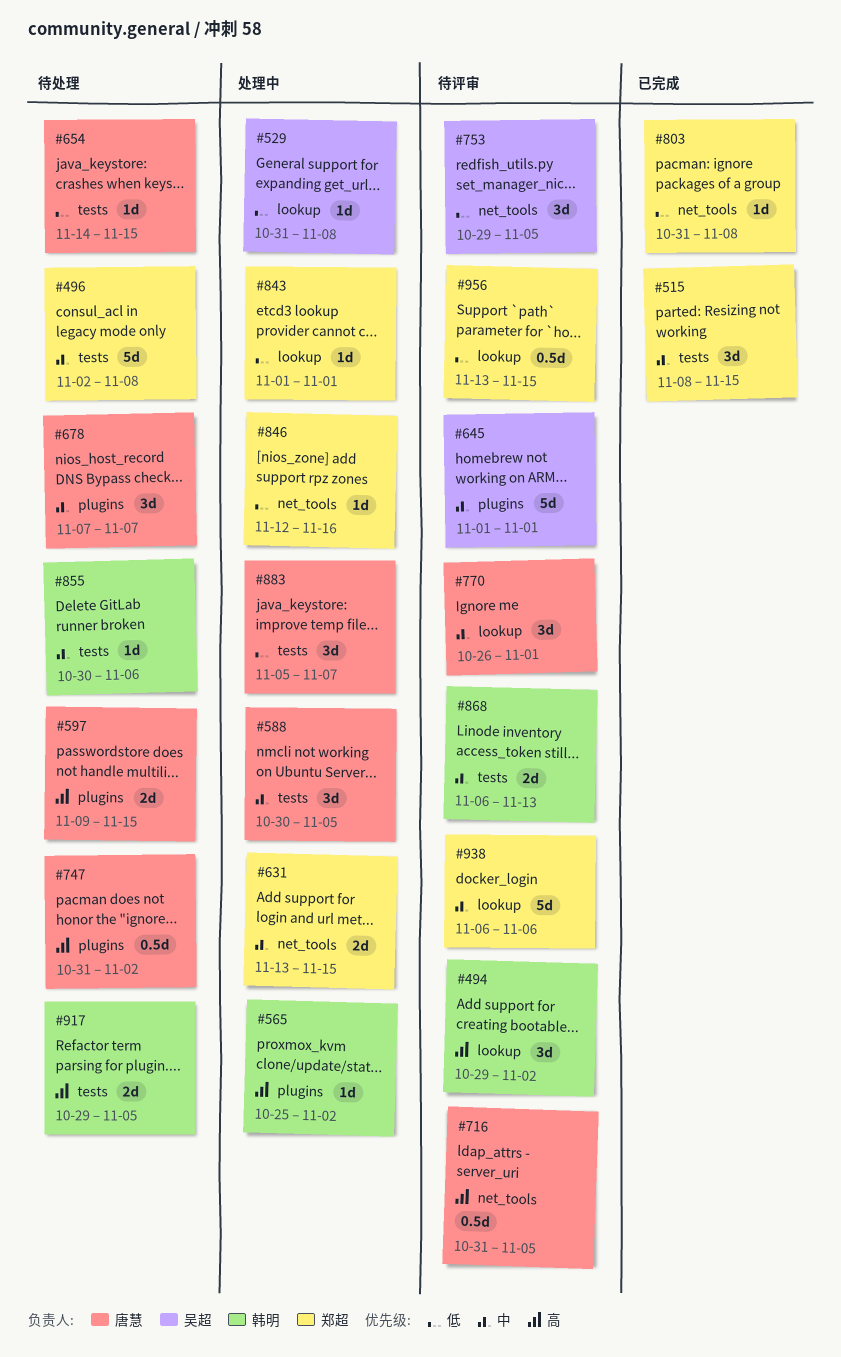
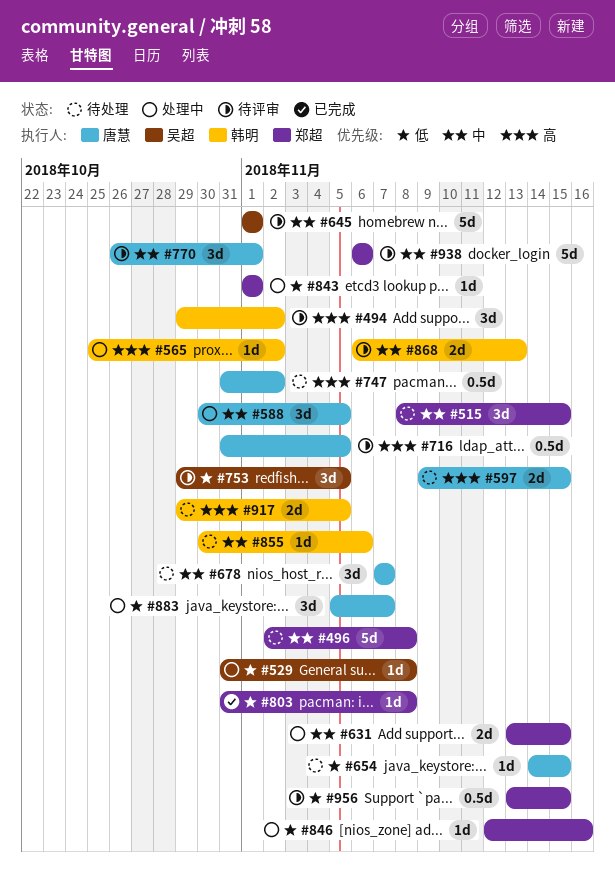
#515, status: 已完成 -> 待处理

